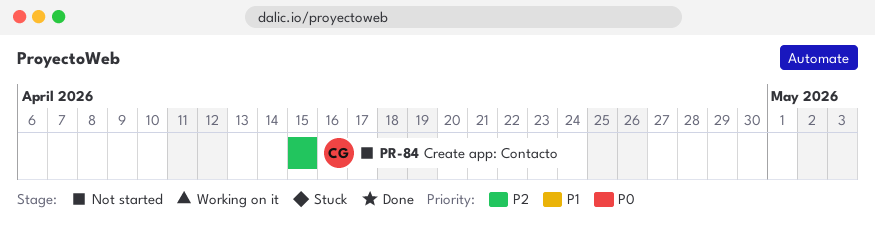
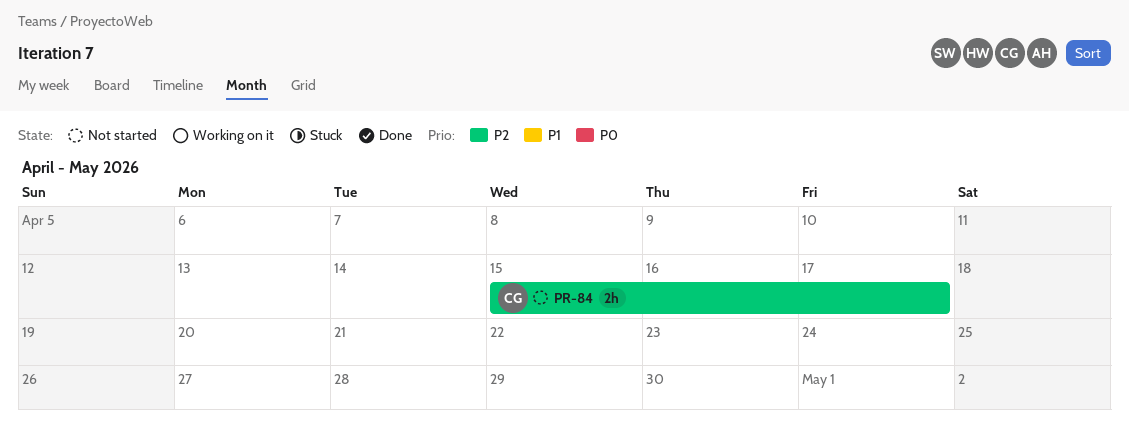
PR-84, due: Apr 15 -> Apr 17

